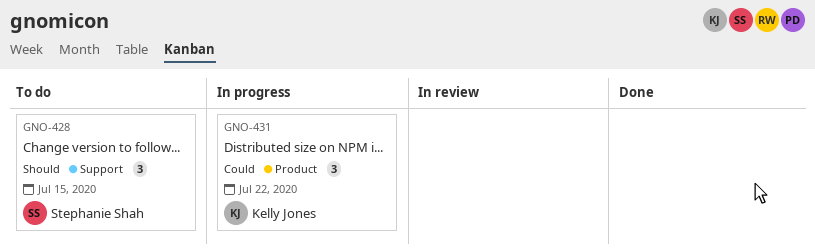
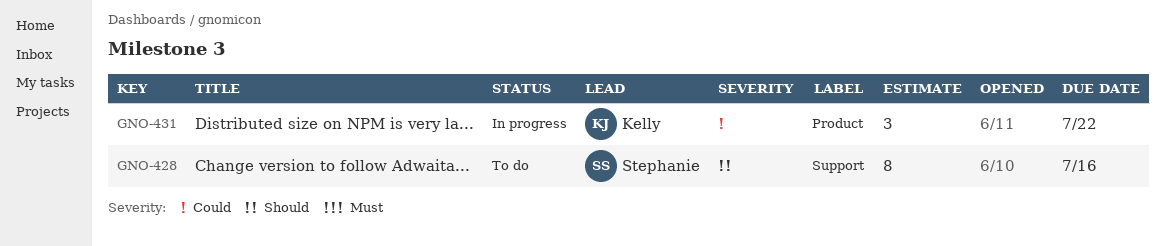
GNO-428, estimate: 3 -> 8
GNO-428, due: Jul 15 -> Jul 16

